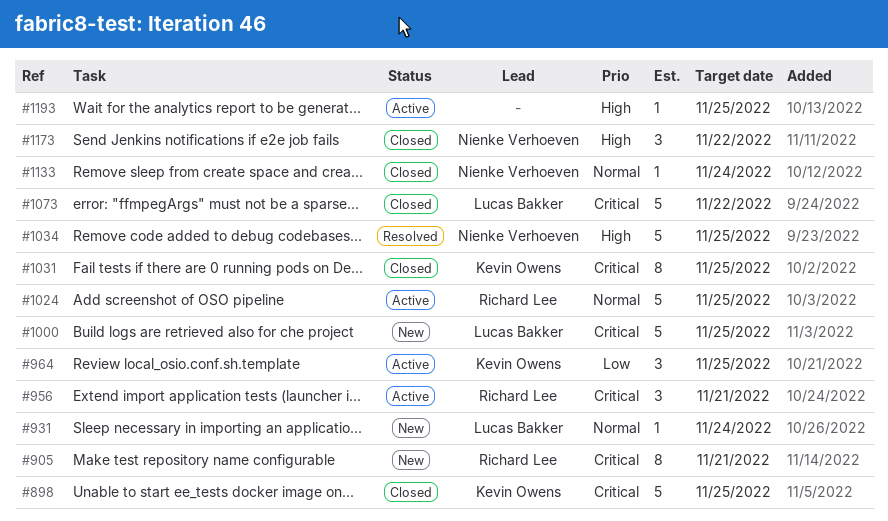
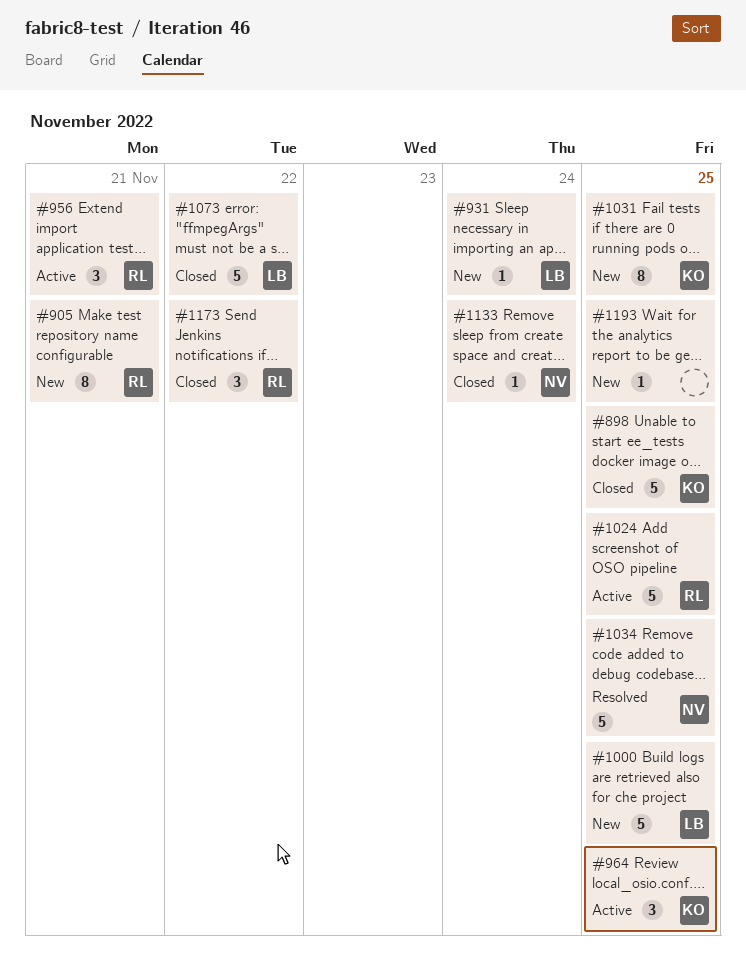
#1031, status: Closed -> New
#1173, owner: Nienke Verhoeven -> Richard Lee
#1193, status: Active -> New

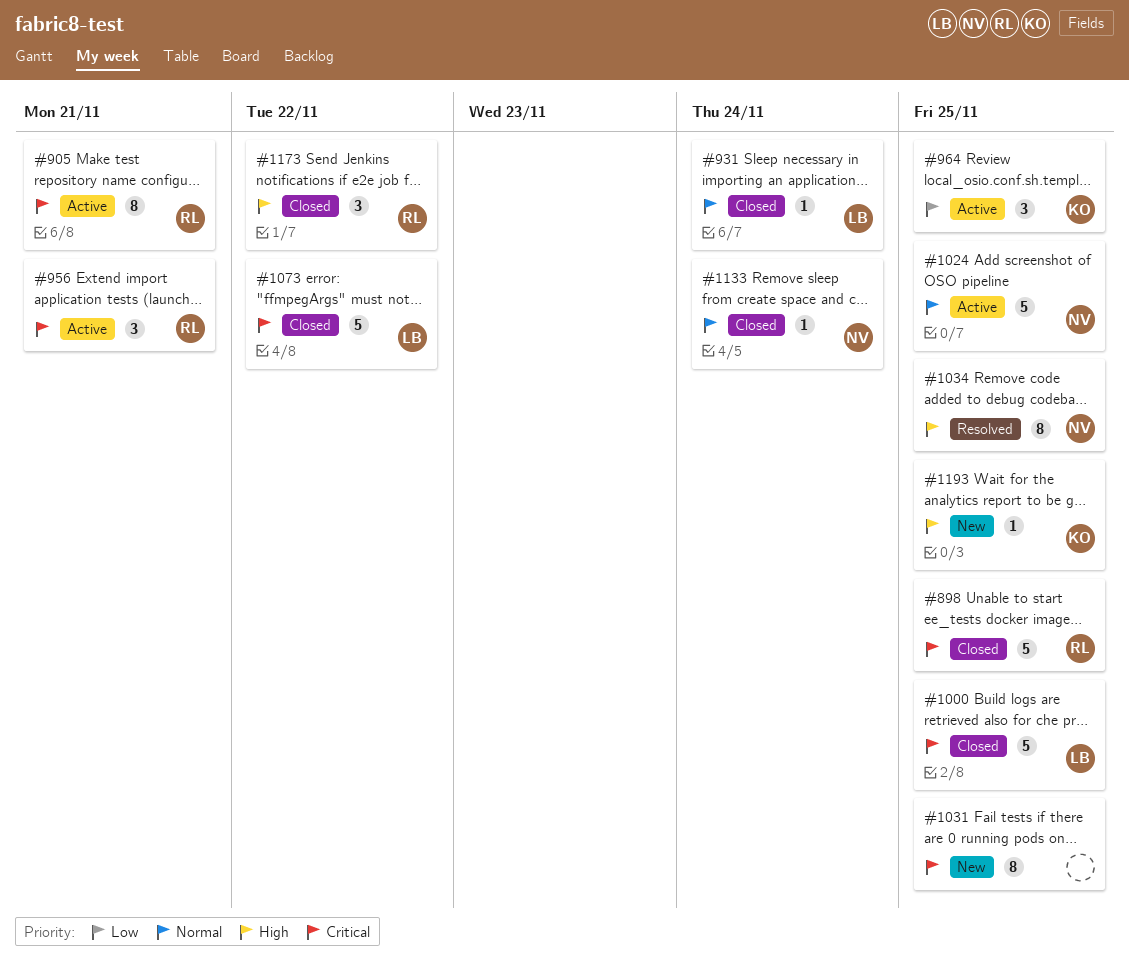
#898, owner: KO -> RL
#905, status: New -> Active
#931, status: New -> Closed
#1000, status: New -> Closed
#1024, owner: RL -> NV
#1031, owner: KO -> none
#1034, estimate: 5 -> 8
#1193, owner: none -> KO

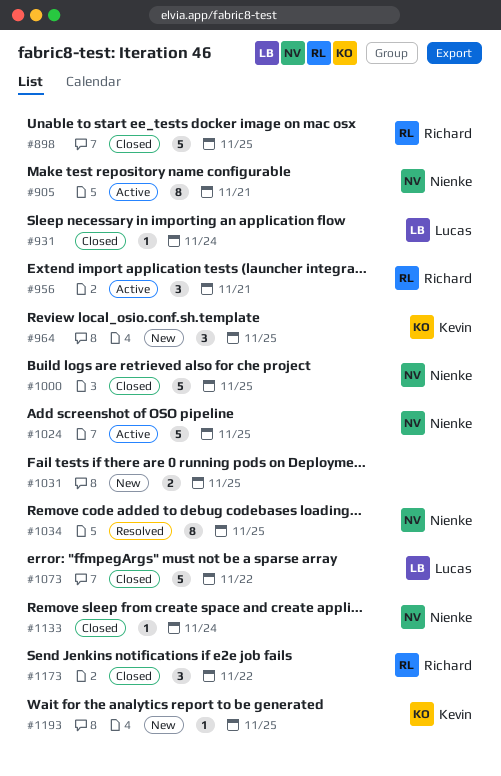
#905, owner: Richard -> Nienke
#964, status: Active -> New
#1000, owner: Lucas -> Nienke
#1031, estimate: 8 -> 2

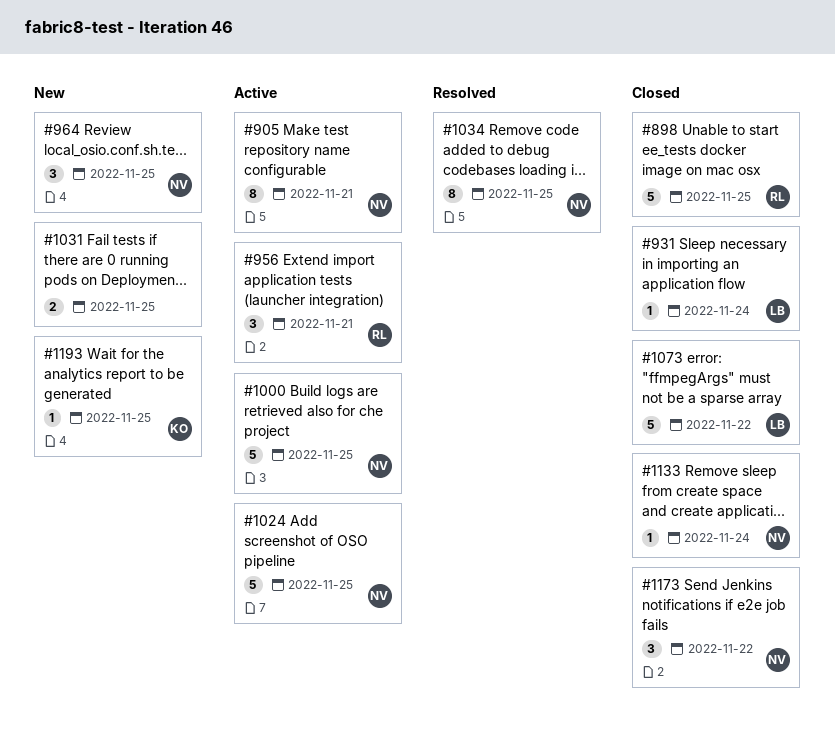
#964, owner: Kevin -> Nienke
#1000, status: Closed -> Active
#1173, owner: Richard -> Nienke

